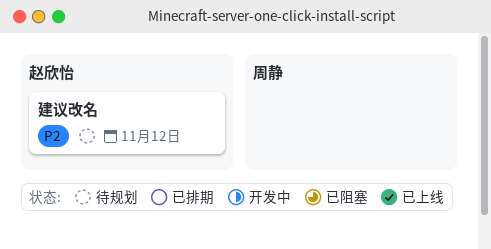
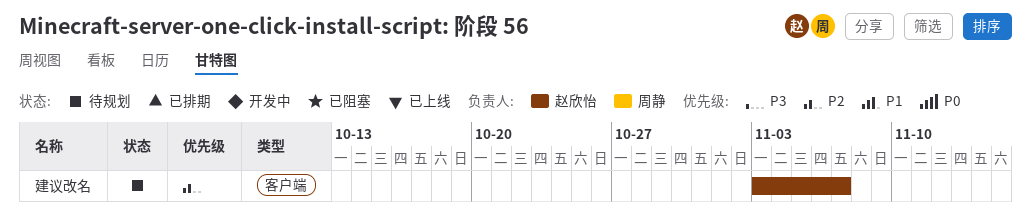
建议改名, due: Nov 12 -> Nov 7

